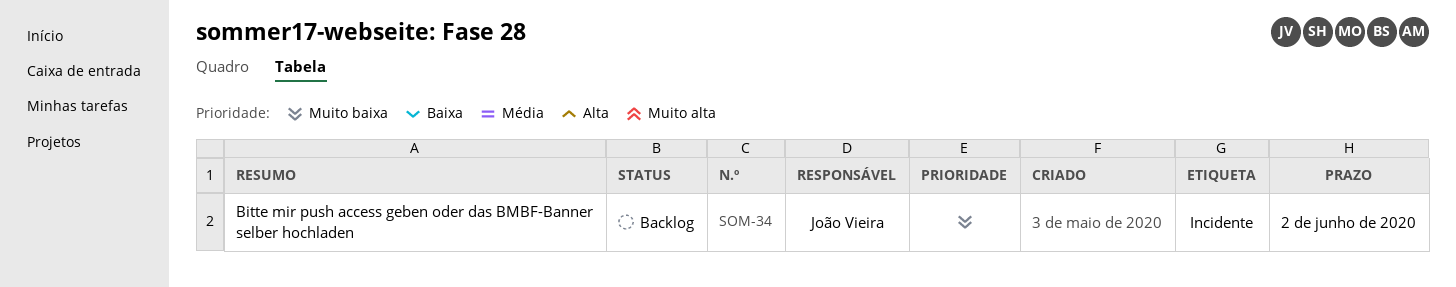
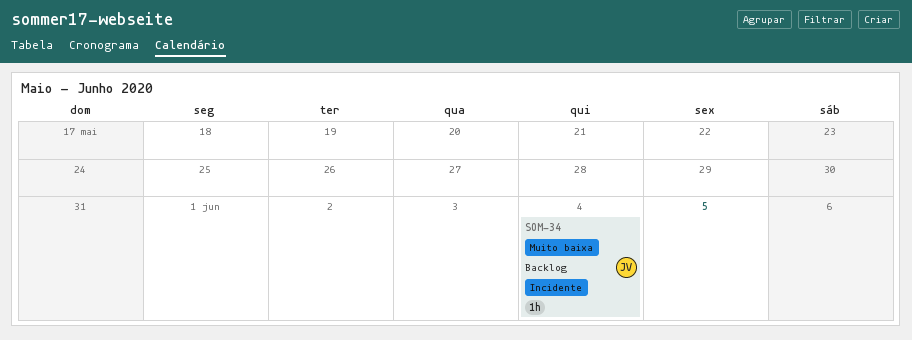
SOM-34, due: Jun 2 -> Jun 4

